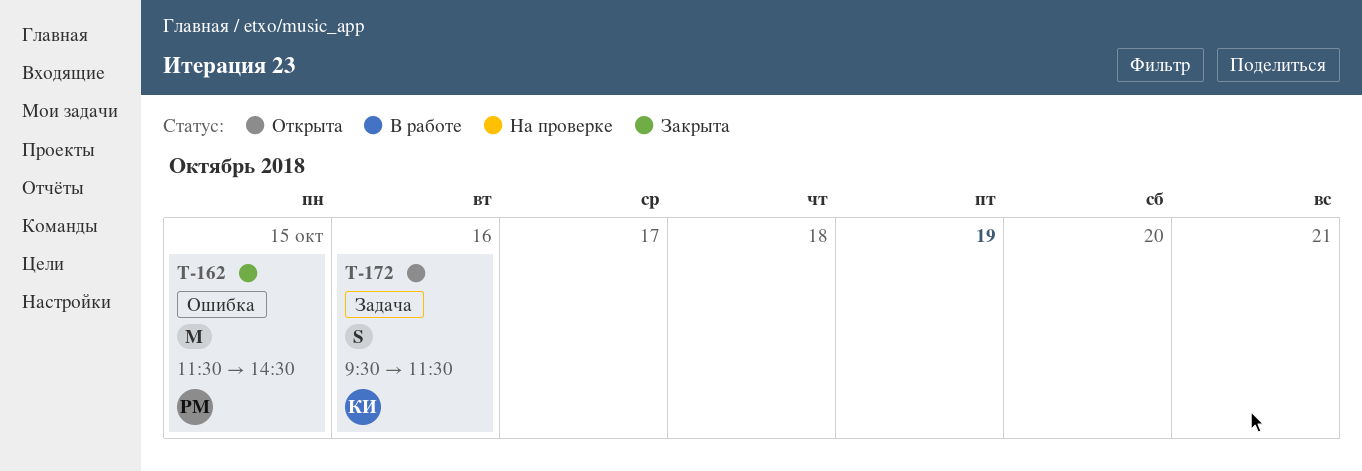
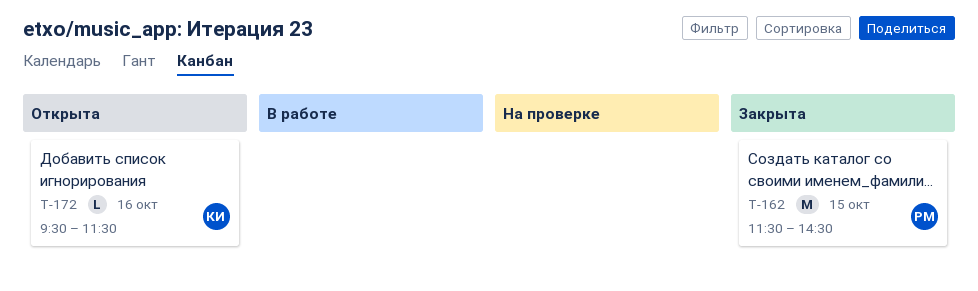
T-172, estimate: S -> L

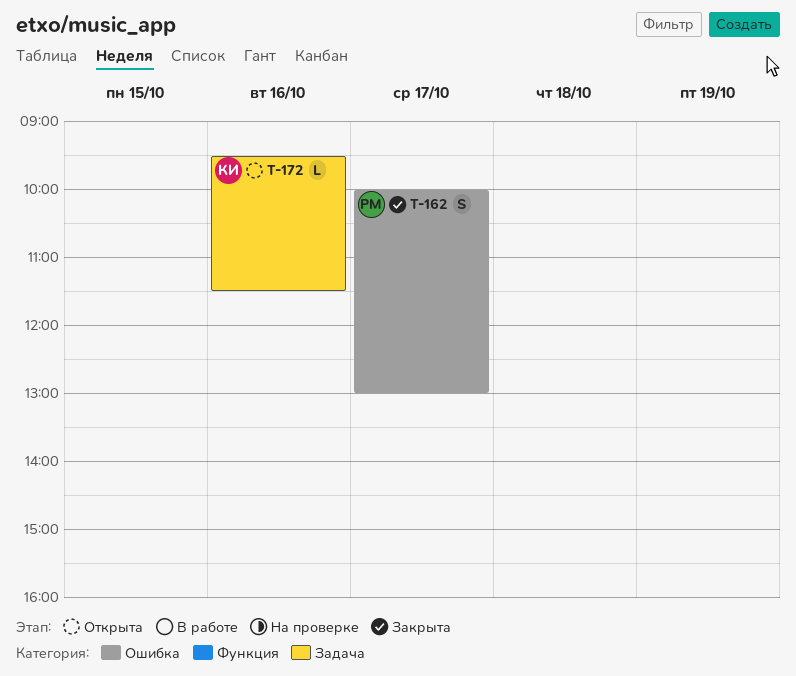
T-162, estimate: M -> S
T-162, day: Oct 15 -> Oct 17
T-162, begins: 11:30 -> 10:00
T-162, ends: 14:30 -> 13:00

